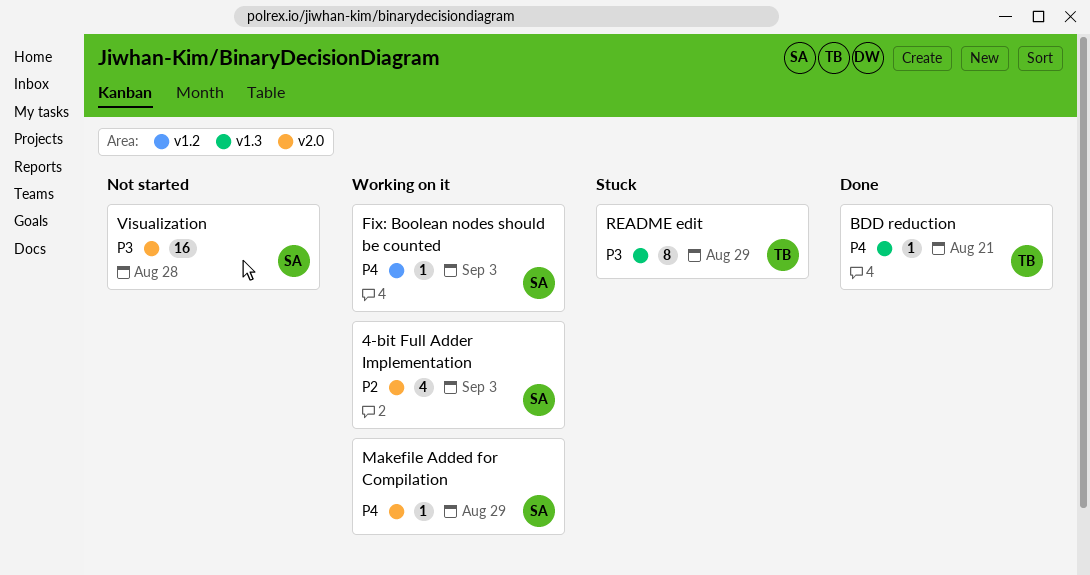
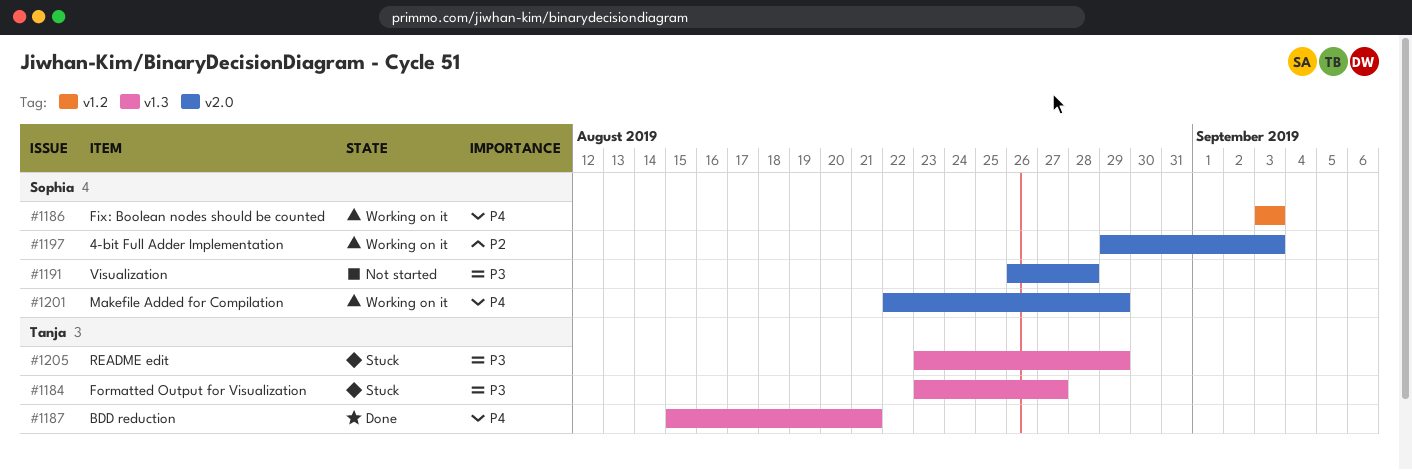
Formatted Output for Visualization: none -> present

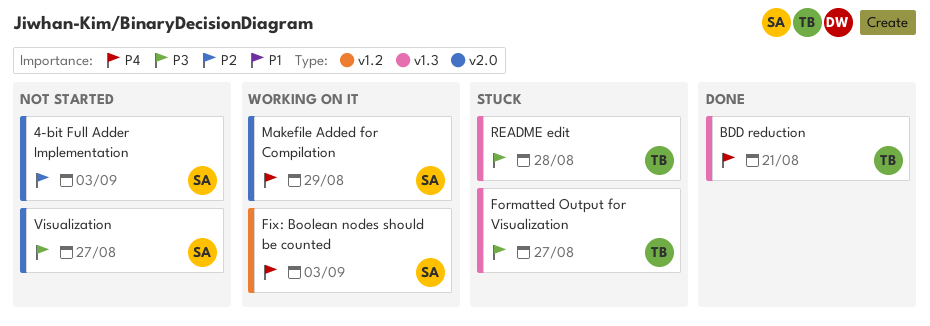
4-bit Full Adder Implementation, status: Working on it -> Not started
README edit, due: Aug 29 -> Aug 28
Visualization, due: Aug 28 -> Aug 27

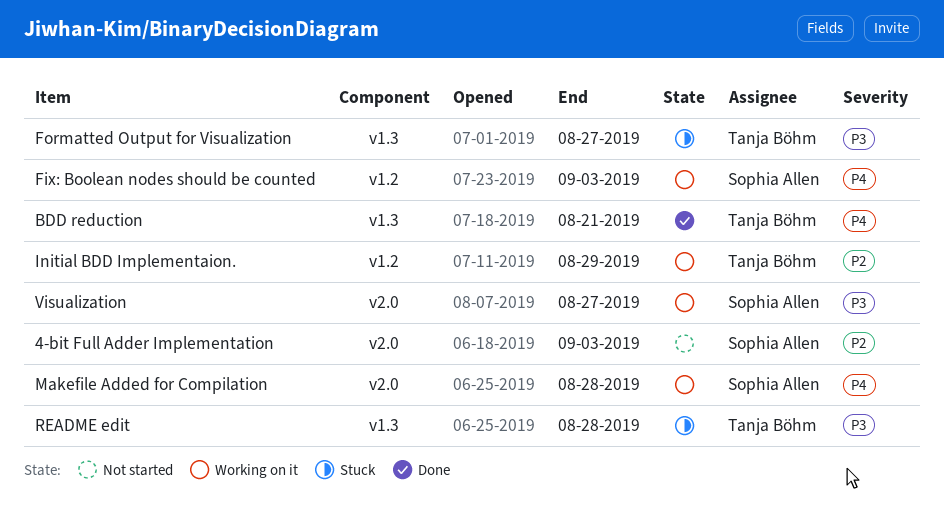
Initial BDD Implementaion.: none -> present
Makefile Added for Compilation, due: Aug 29 -> Aug 28
Visualization, status: Not started -> Working on it

